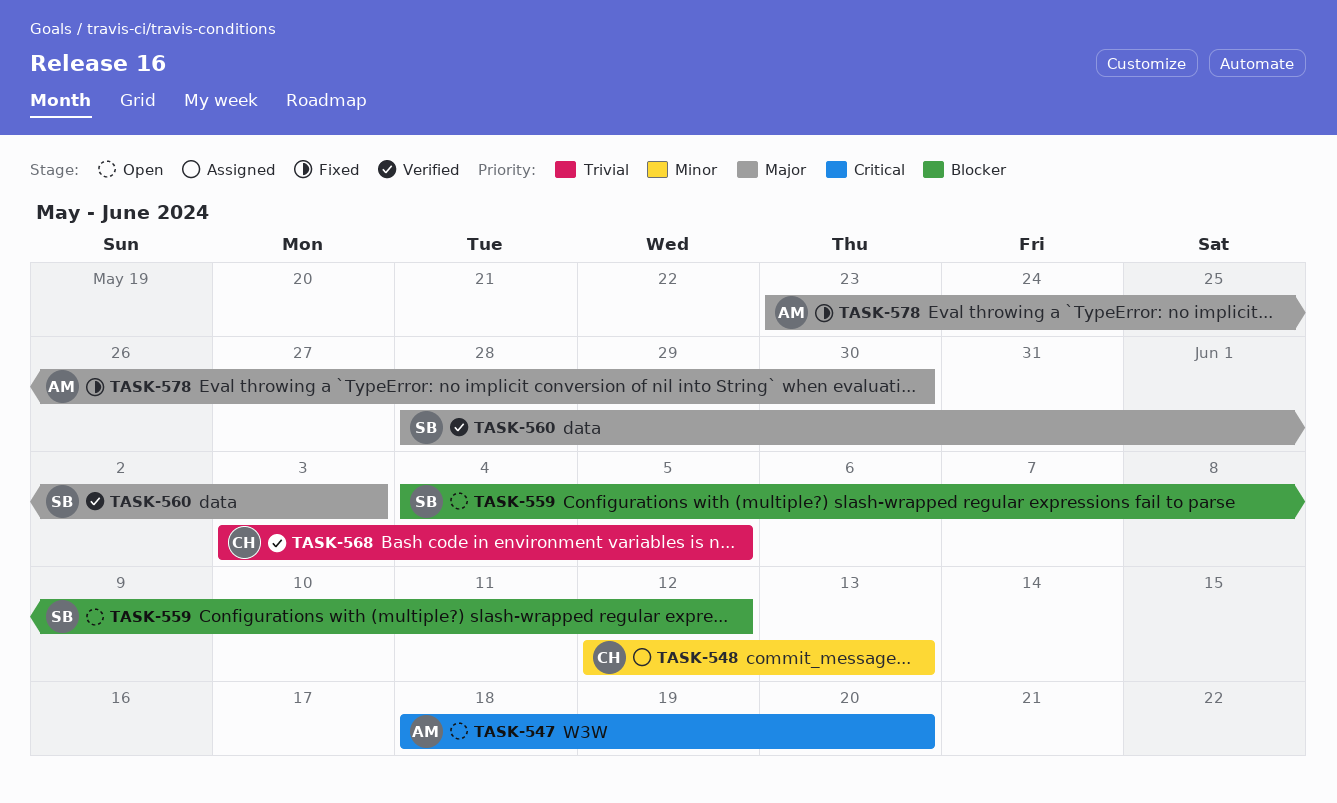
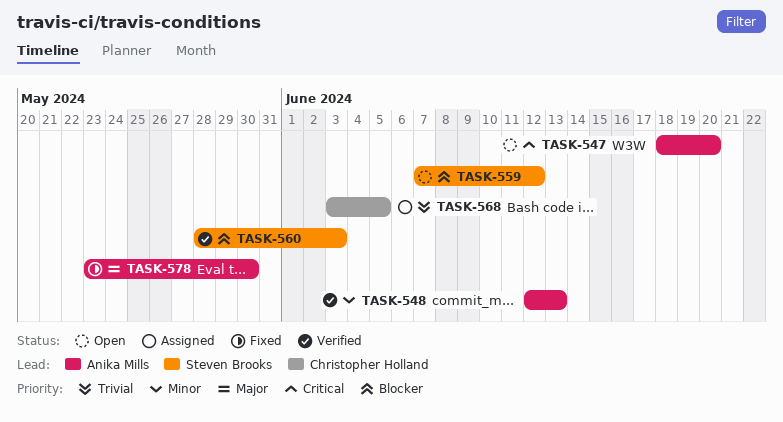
TASK-548, status: Assigned -> Verified
TASK-548, owner: Christopher Holland -> Anika Mills
TASK-559, start: Jun 4 -> Jun 7
TASK-560, priority: Major -> Blocker
TASK-568, status: Verified -> Assigned

